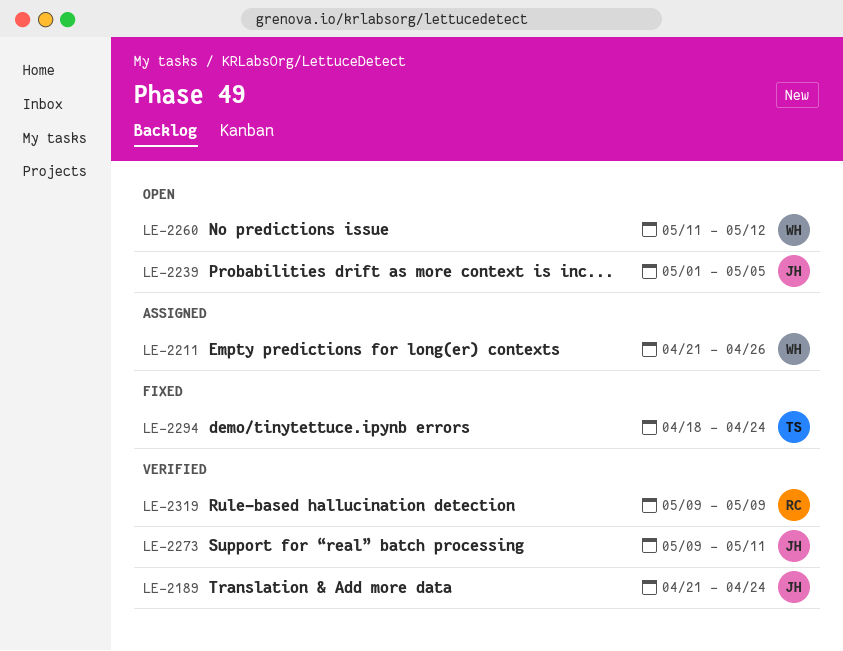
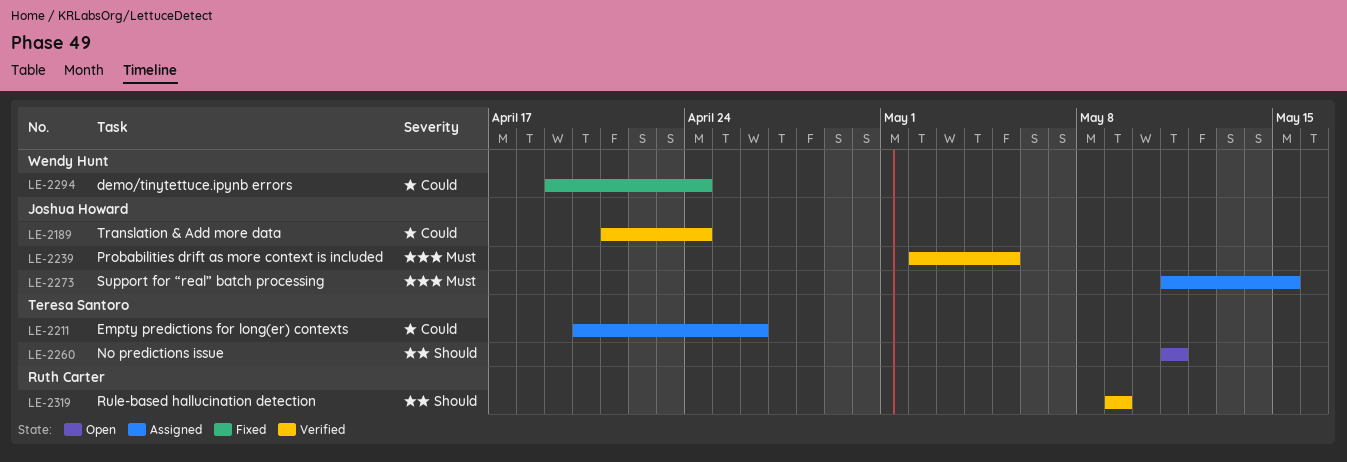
LE-2211, owner: Wendy Hunt -> Teresa Santoro
LE-2211, start: Apr 21 -> Apr 20
LE-2239, status: Open -> Verified
LE-2239, start: May 1 -> May 2
LE-2260, owner: Wendy Hunt -> Teresa Santoro
LE-2260, due: May 12 -> May 11
LE-2273, status: Verified -> Assigned
LE-2273, start: May 9 -> May 11
LE-2273, due: May 11 -> May 15
LE-2294, owner: Teresa Santoro -> Wendy Hunt
LE-2294, start: Apr 18 -> Apr 19

